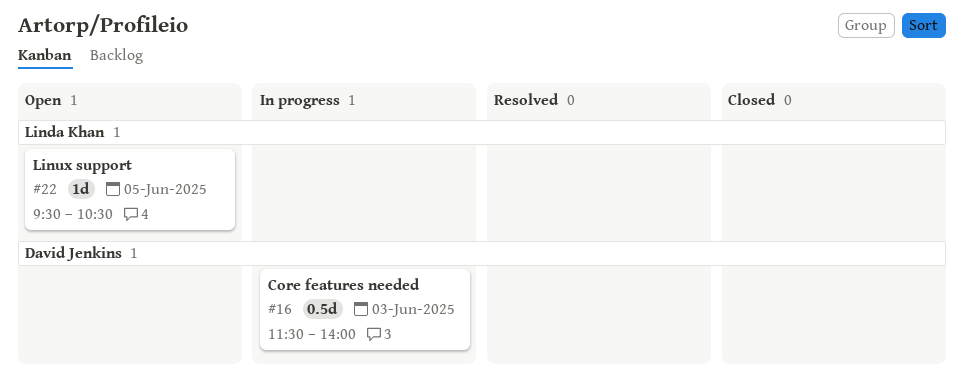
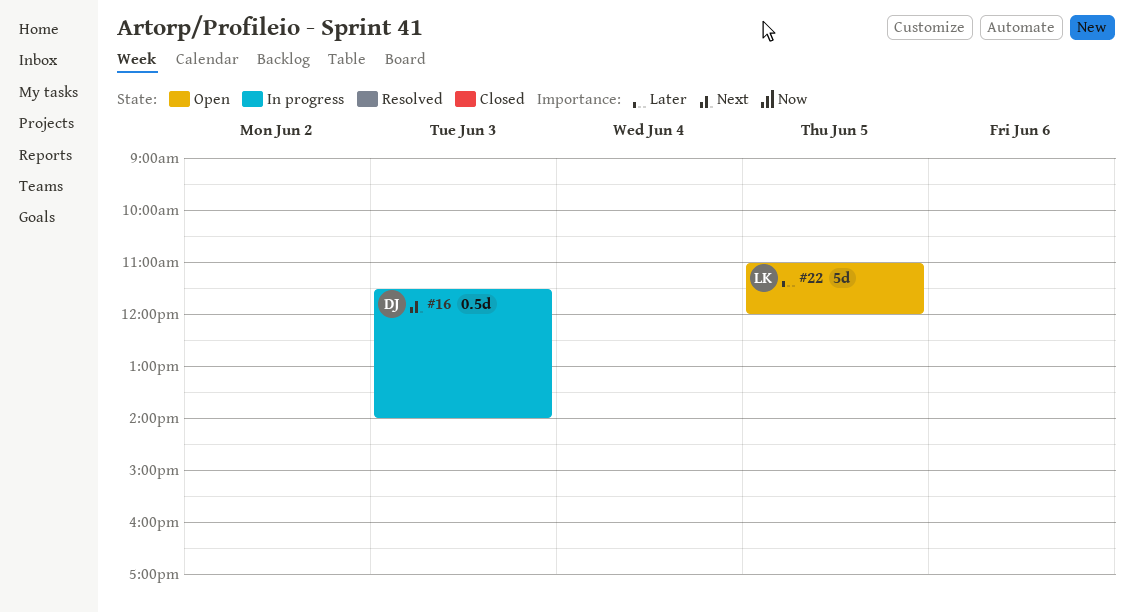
#22, estimate: 1d -> 5d
#22, begins: 09:30 -> 11:00
#22, ends: 10:30 -> 12:00

